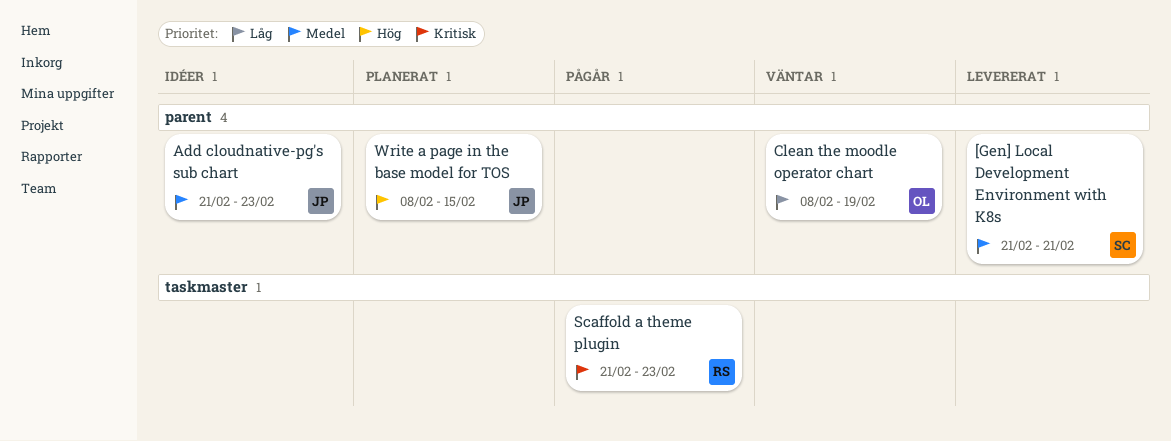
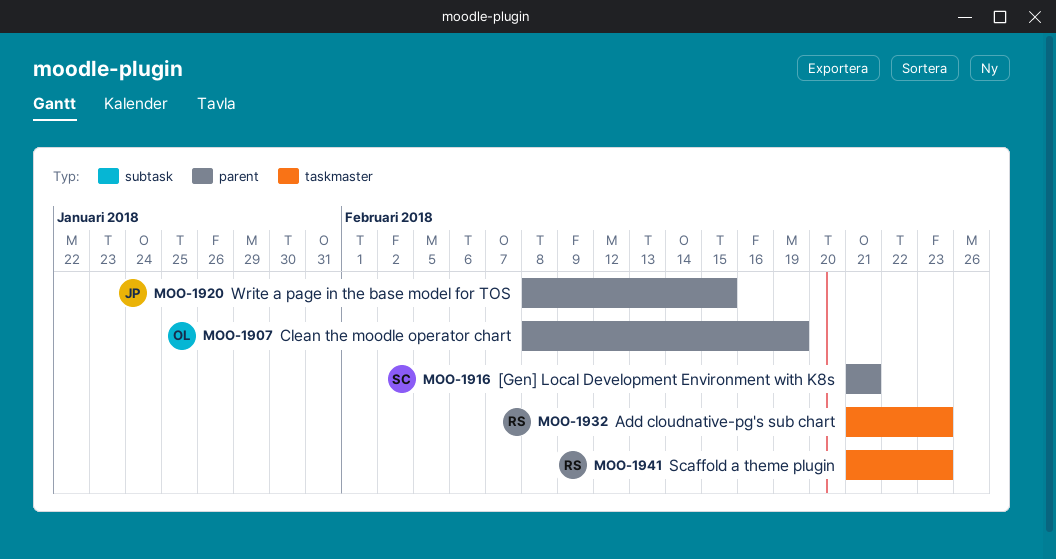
Add cloudnative-pg's sub chart, owner: JP -> RS
Add cloudnative-pg's sub chart, label: parent -> taskmaster

